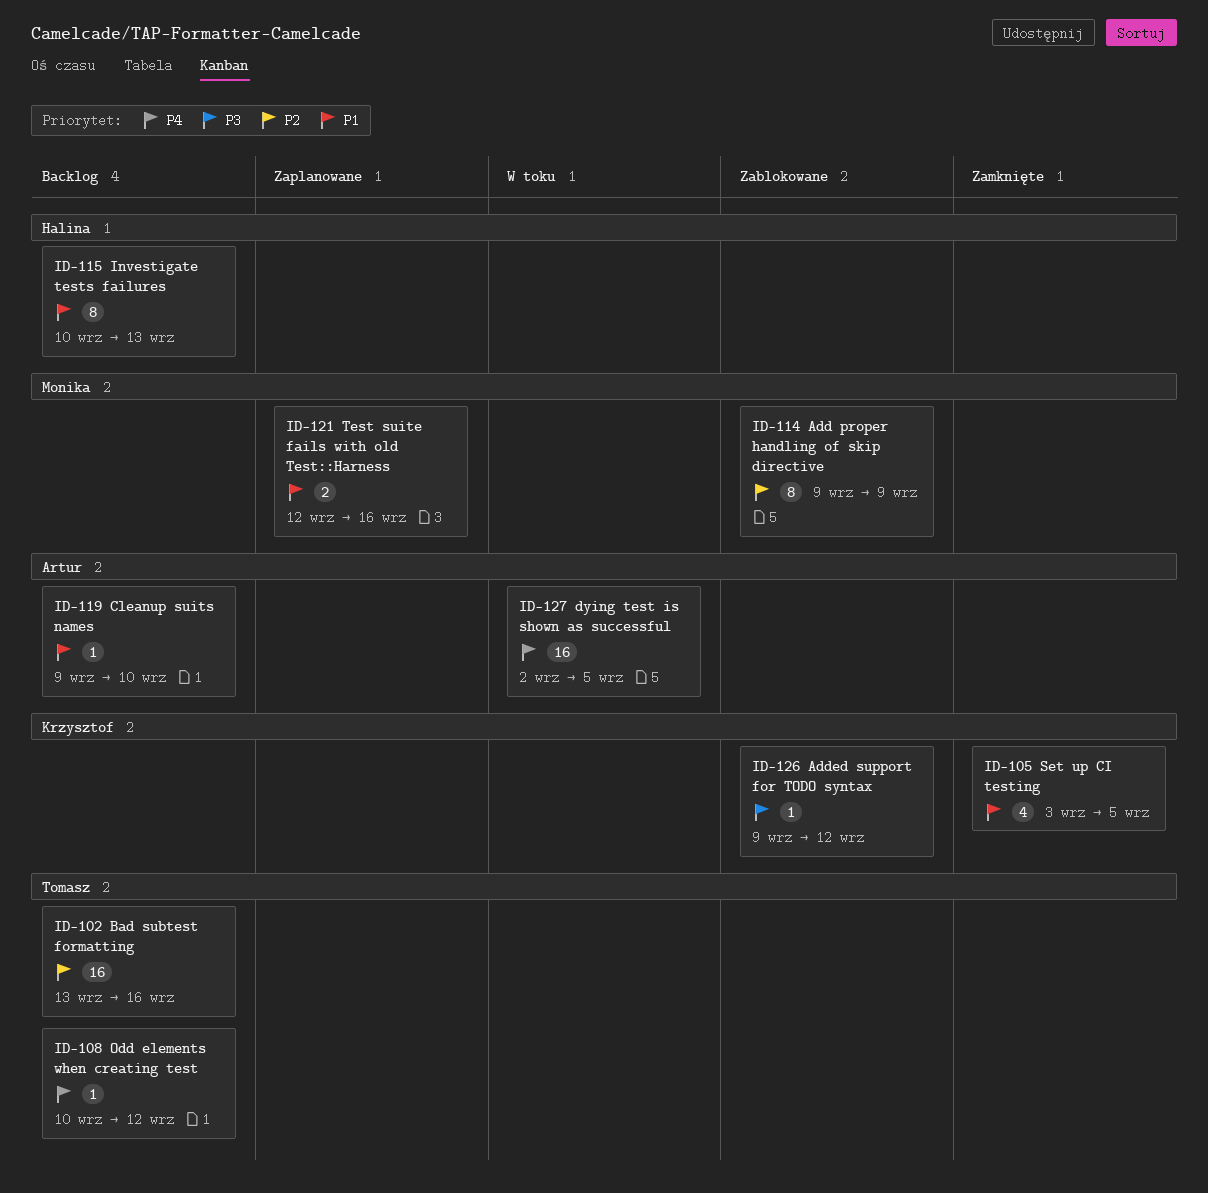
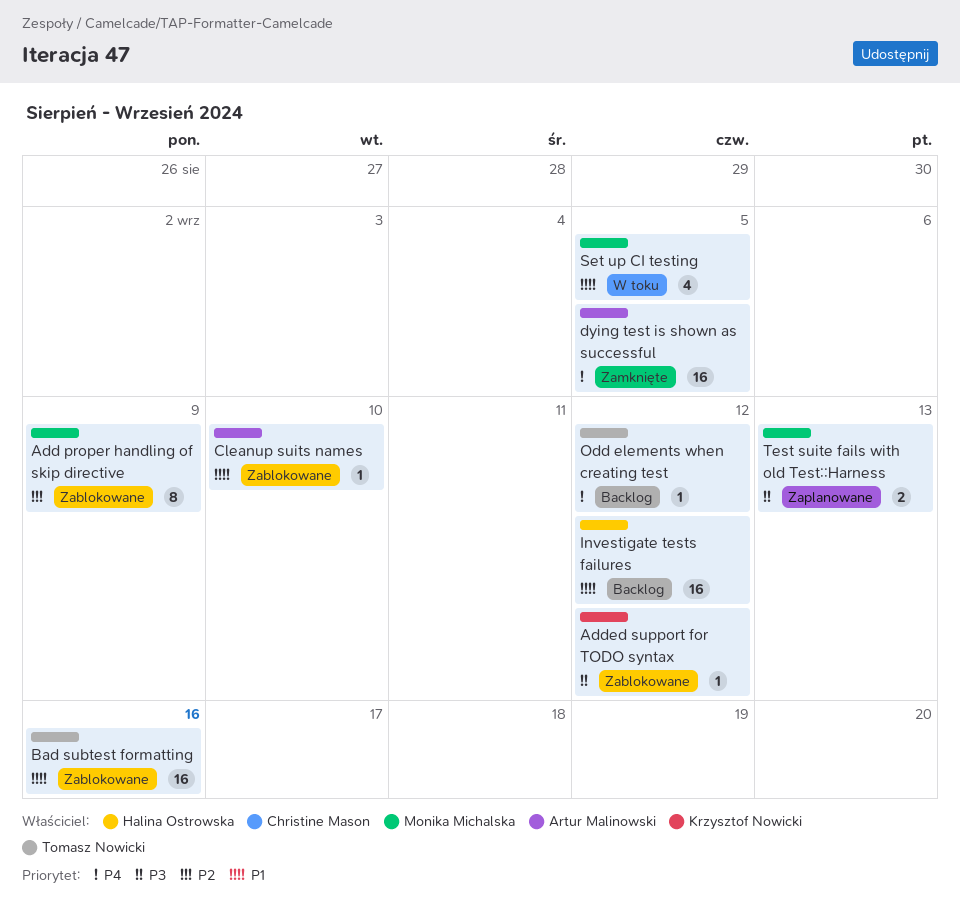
Bad subtest formatting, status: Backlog -> Zablokowane
Bad subtest formatting, priority: P2 -> P1
Cleanup suits names, status: Backlog -> Zablokowane
dying test is shown as successful, status: W toku -> Zamknięte
Investigate tests failures, estimate: 8 -> 16
Investigate tests failures, due: Sep 13 -> Sep 12
Set up CI testing, status: Zamknięte -> W toku
Set up CI testing, owner: Krzysztof Nowicki -> Monika Michalska
Test suite fails with old Test::Harness, priority: P1 -> P3
Test suite fails with old Test::Harness, due: Sep 16 -> Sep 13

